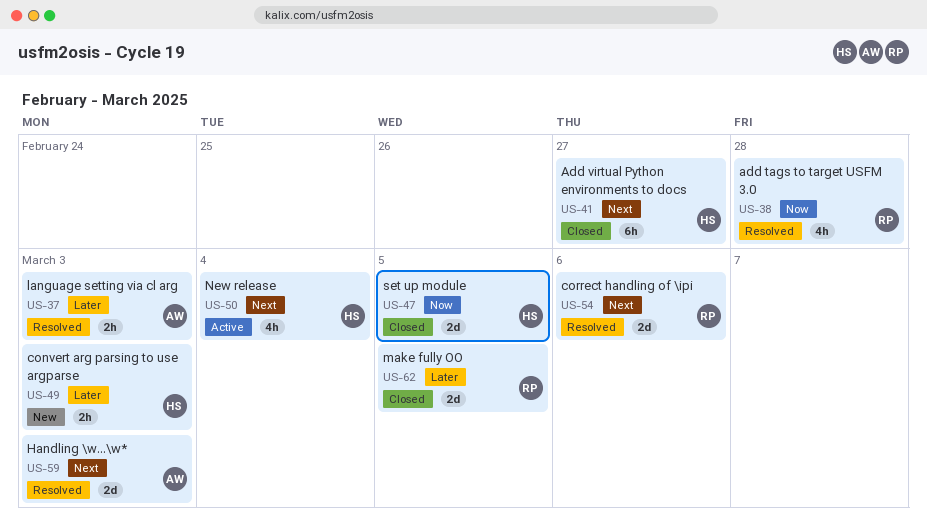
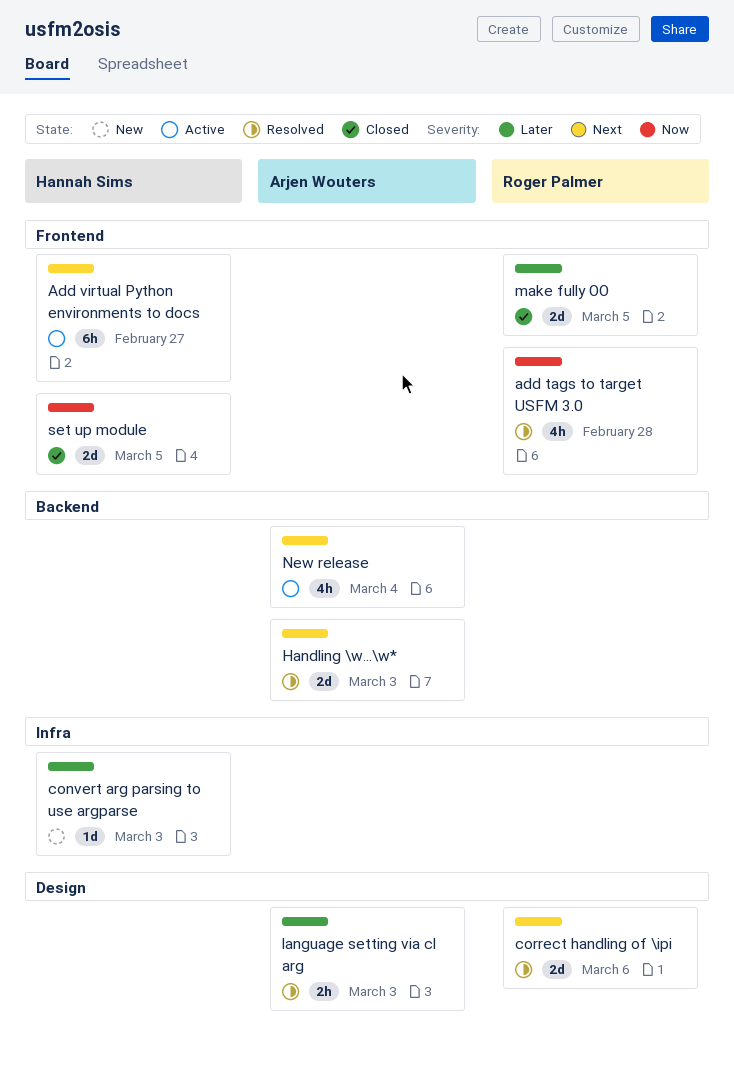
Add virtual Python environments to docs, status: Closed -> Active
convert arg parsing to use argparse, estimate: 2h -> 1d
New release, owner: Hannah Sims -> Arjen Wouters

